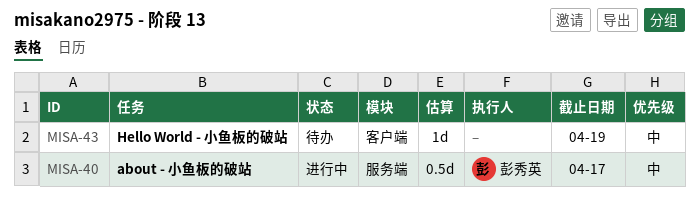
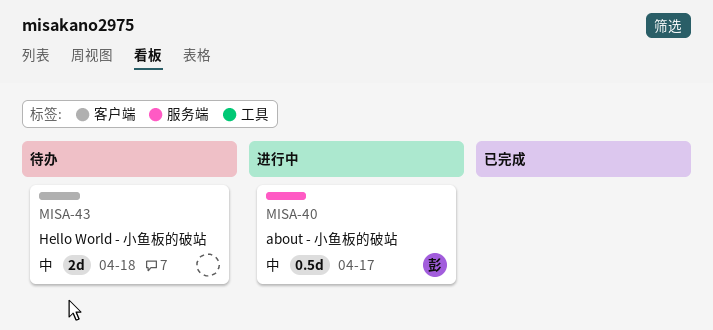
MISA-43, estimate: 1d -> 2d
MISA-43, due: Apr 19 -> Apr 18

